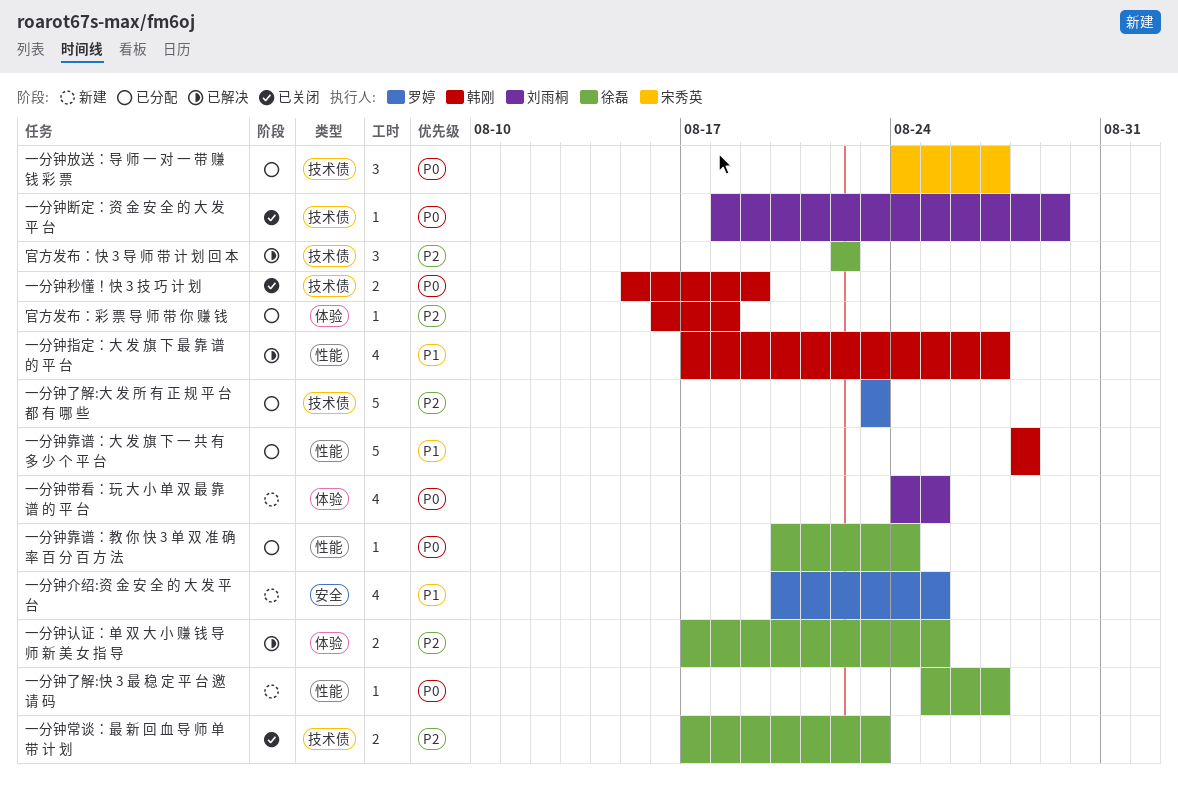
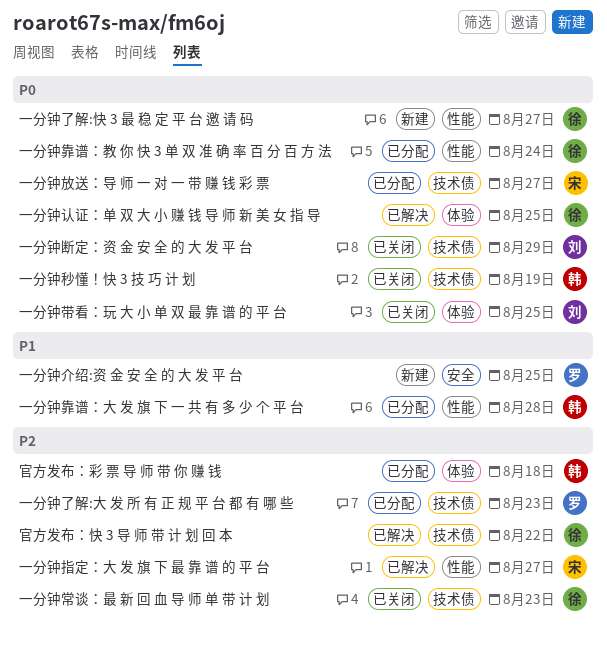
一分钟带看：玩 大 小 单 双 最 靠 谱 的 平 台, status: 新建 -> 已关闭
一分钟指定：大 发 旗 下 最 靠 谱 的 平 台, owner: 韩刚 -> 宋秀英
一分钟指定：大 发 旗 下 最 靠 谱 的 平 台, priority: P1 -> P2
一分钟认证：单 双 大 小 赚 钱 导 师 新 美 女 指 导, priority: P2 -> P0

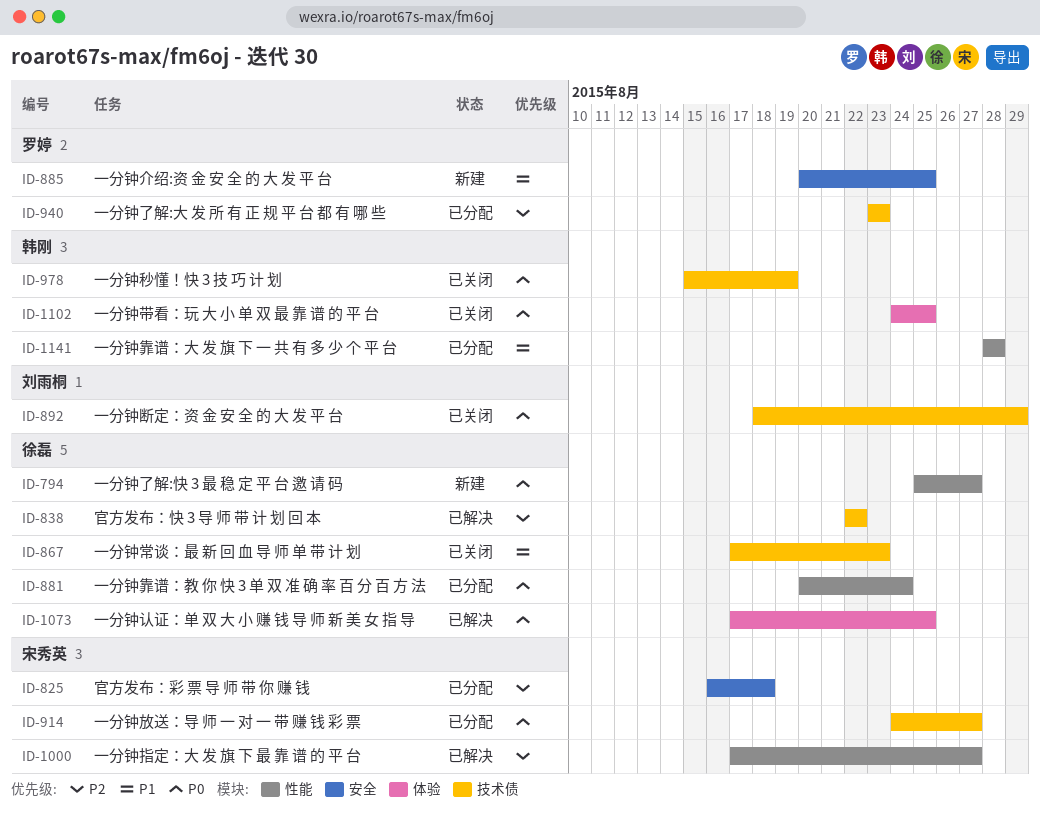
一分钟带看：玩 大 小 单 双 最 靠 谱 的 平 台, owner: 刘雨桐 -> 韩刚
一分钟常谈：最 新 回 血 导 师 单 带 计 划, priority: P2 -> P1
官方发布：彩 票 导 师 带 你 赚 钱, owner: 韩刚 -> 宋秀英
官方发布：彩 票 导 师 带 你 赚 钱, label: 体验 -> 安全

